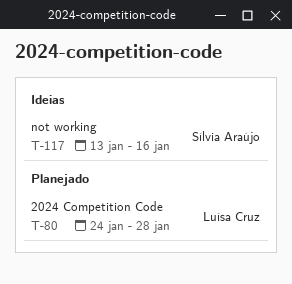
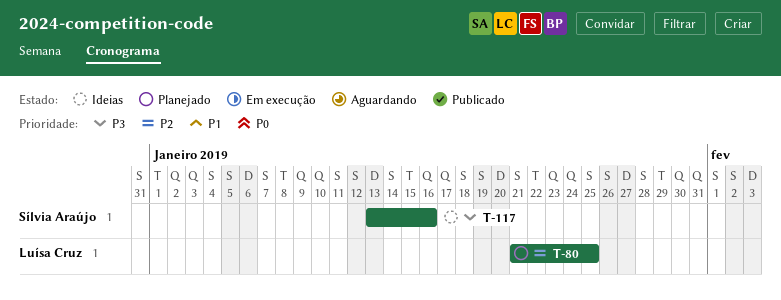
T-80, start: Jan 24 -> Jan 21
T-80, due: Jan 28 -> Jan 25

